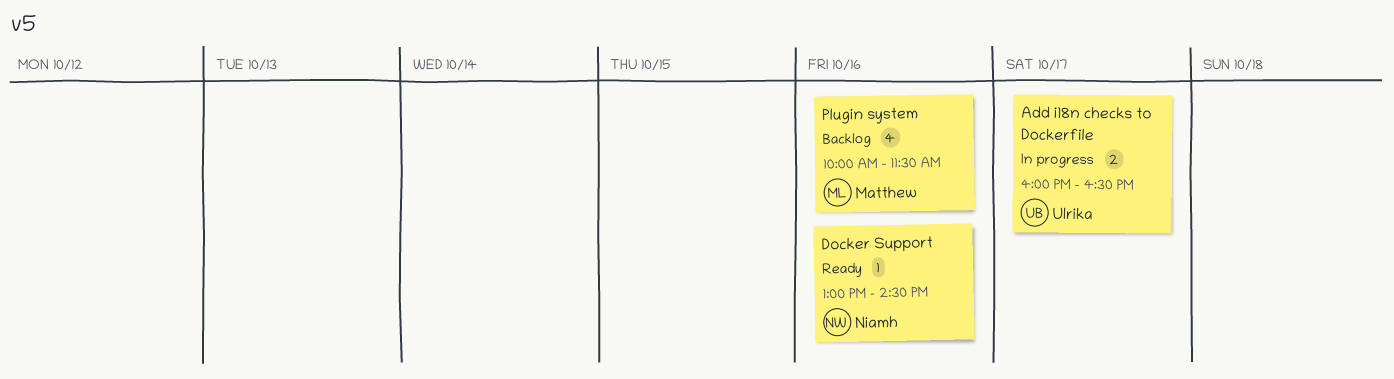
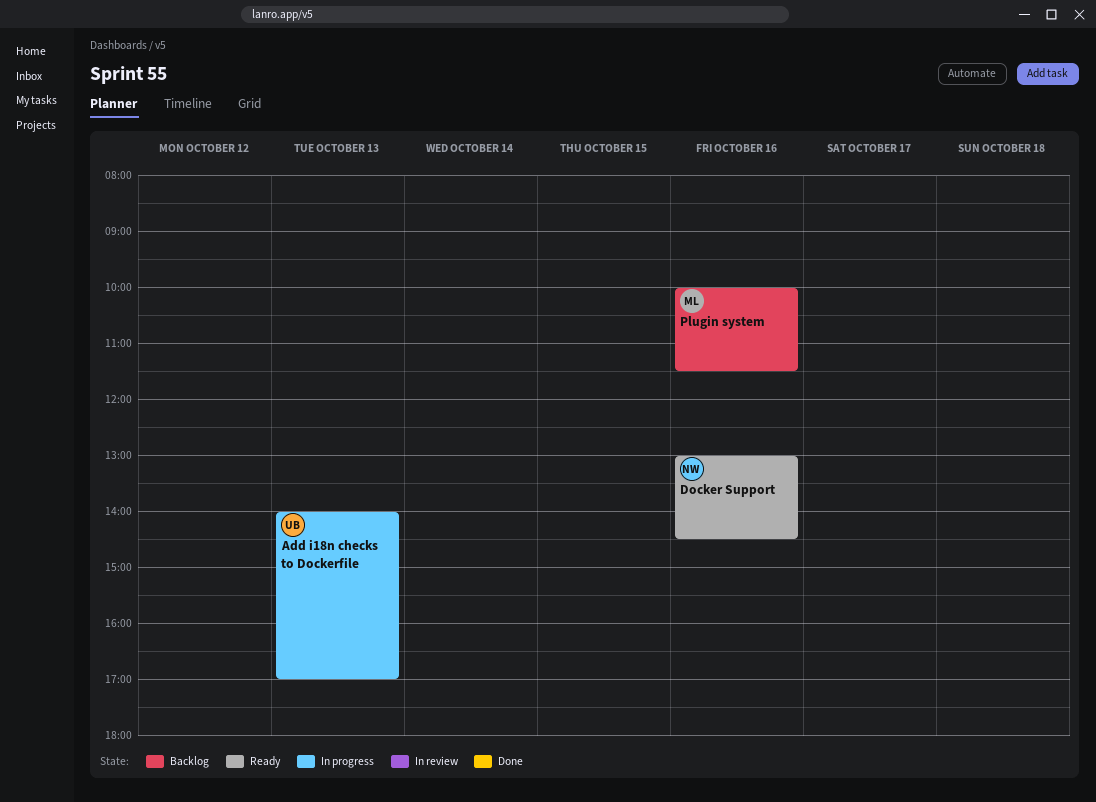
Add i18n checks to Dockerfile, day: Oct 17 -> Oct 13
Add i18n checks to Dockerfile, begins: 16:00 -> 14:00
Add i18n checks to Dockerfile, ends: 16:30 -> 17:00

